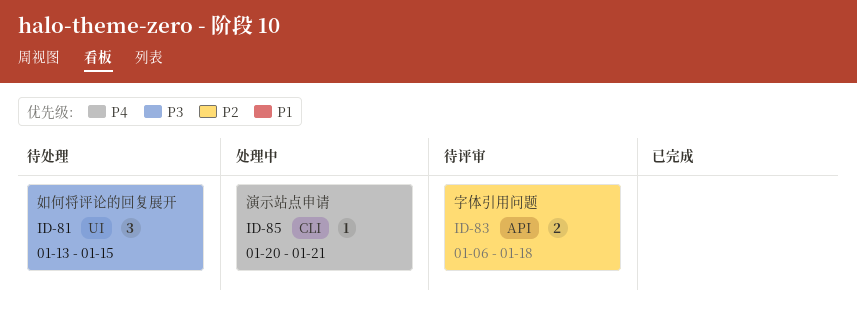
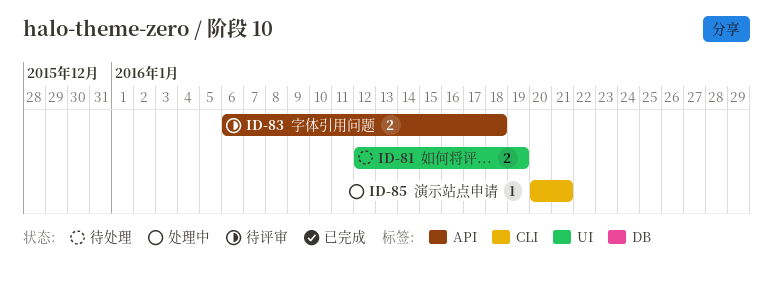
ID-81, estimate: 3 -> 2
ID-81, start: Jan 13 -> Jan 12
ID-81, due: Jan 15 -> Jan 19

